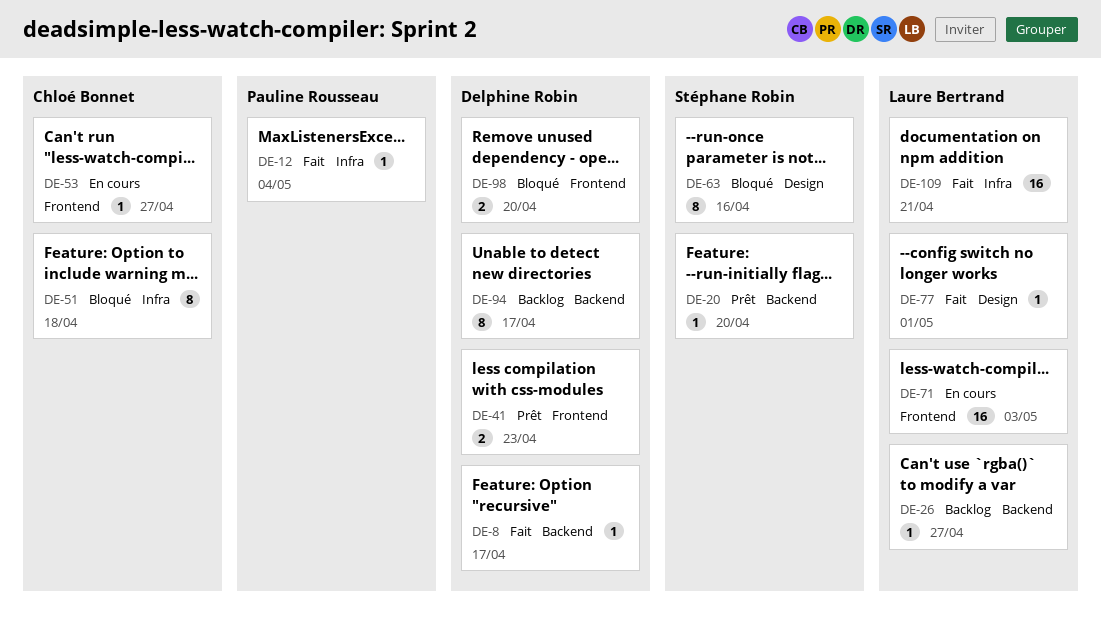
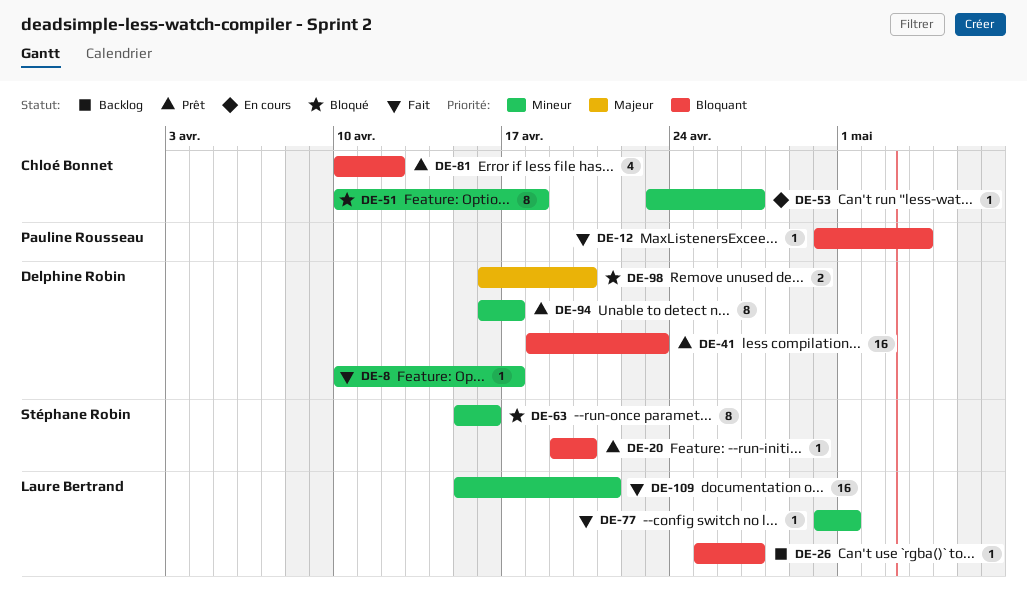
DE-41, estimate: 2 -> 16
DE-71: present -> none
DE-81: none -> present
DE-94, status: Backlog -> Prêt

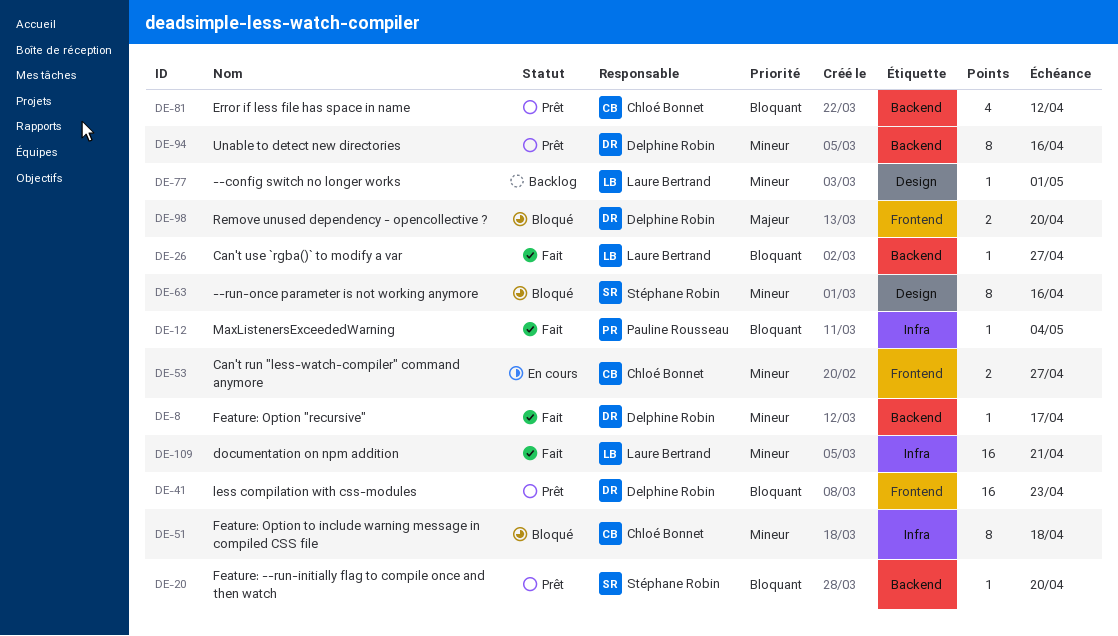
DE-26, status: Backlog -> Fait
DE-53, estimate: 1 -> 2
DE-77, status: Fait -> Backlog
DE-94, due: Apr 17 -> Apr 16

